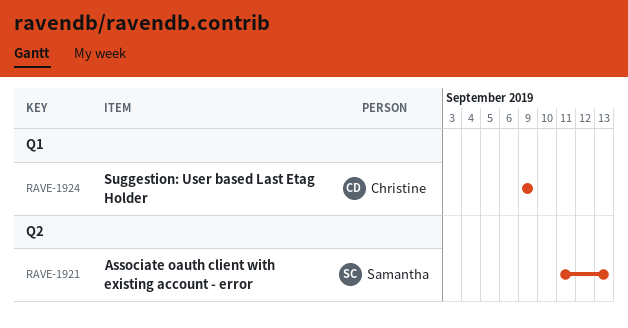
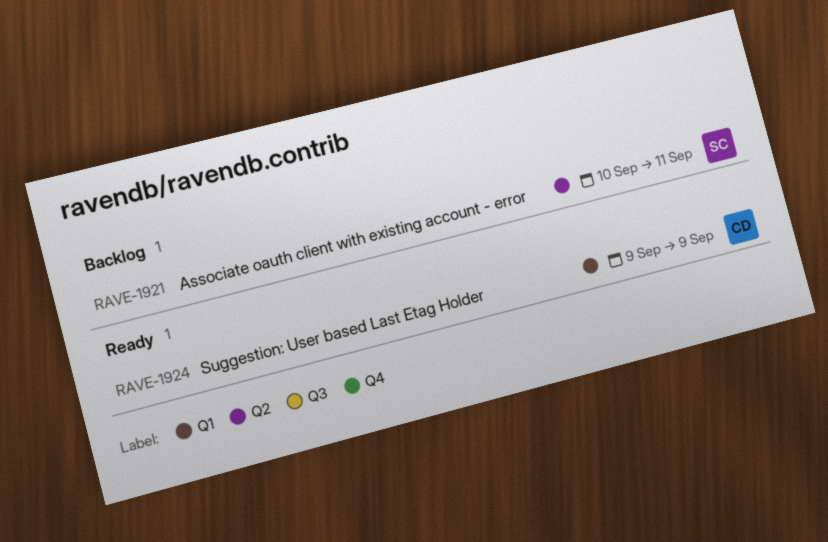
RAVE-1921, start: Sep 11 -> Sep 10
RAVE-1921, due: Sep 13 -> Sep 11

